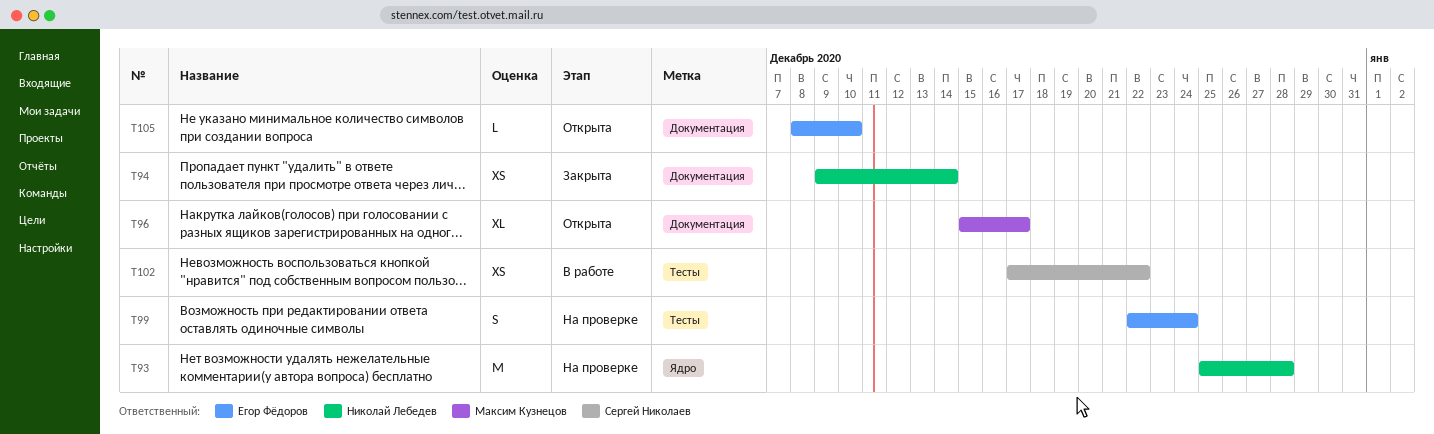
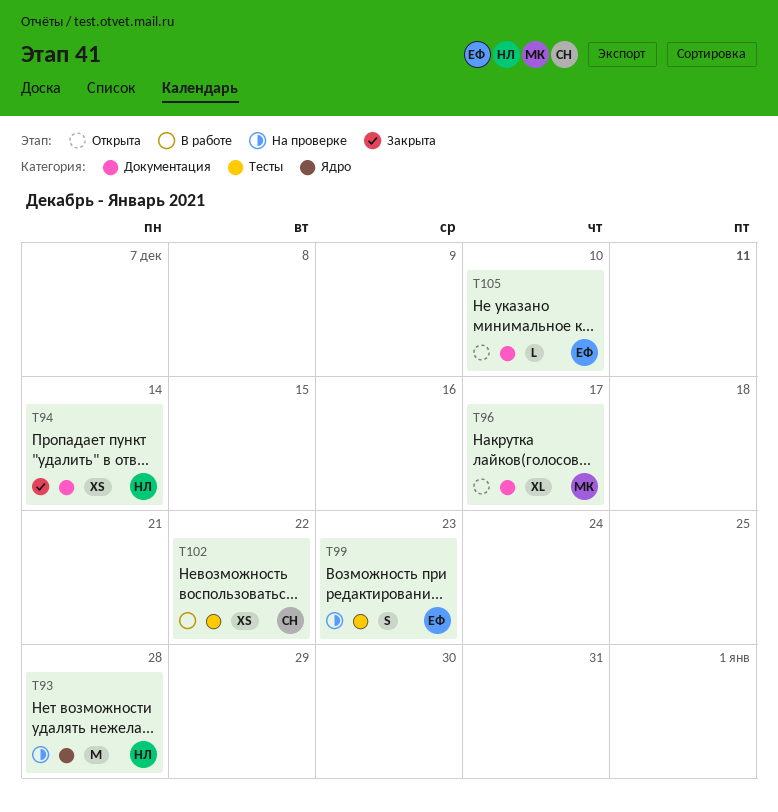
T99, due: Dec 24 -> Dec 23

